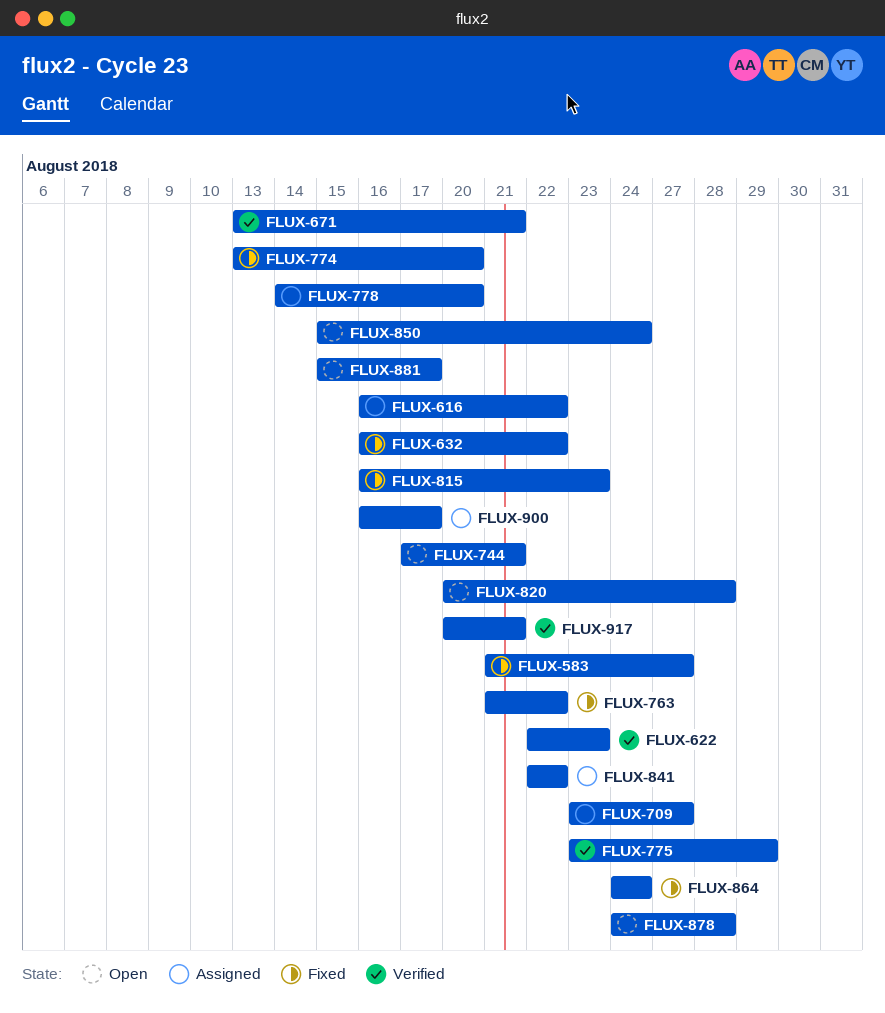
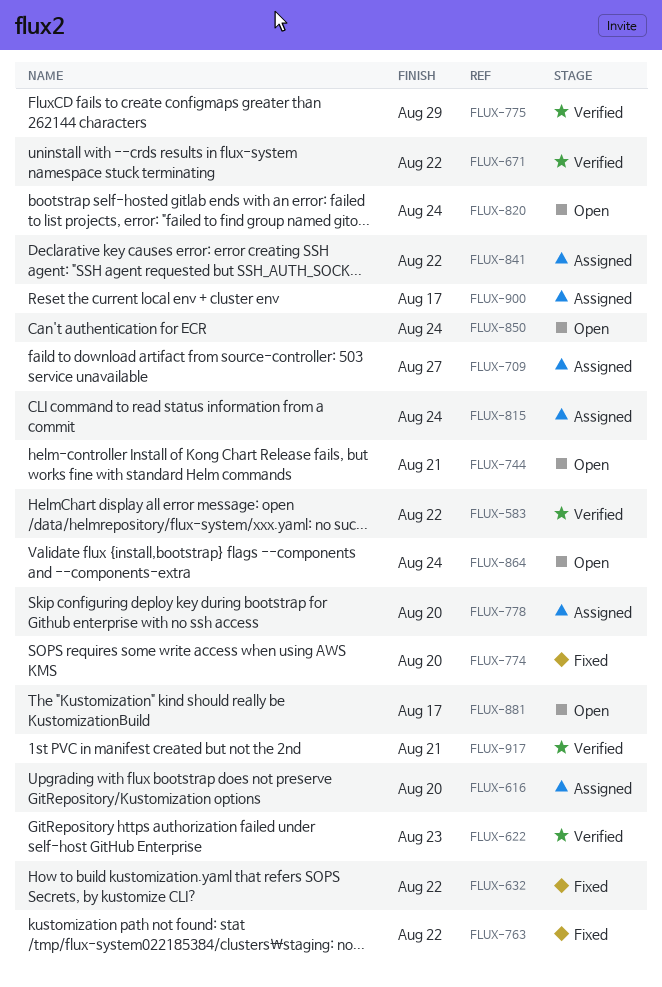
FLUX-583, status: Fixed -> Verified
FLUX-583, due: Aug 27 -> Aug 22
FLUX-616, due: Aug 22 -> Aug 20
FLUX-671, due: Aug 21 -> Aug 22
FLUX-815, status: Fixed -> Assigned
FLUX-815, due: Aug 23 -> Aug 24
FLUX-820, due: Aug 28 -> Aug 24
FLUX-864, status: Fixed -> Open
FLUX-878: present -> none

